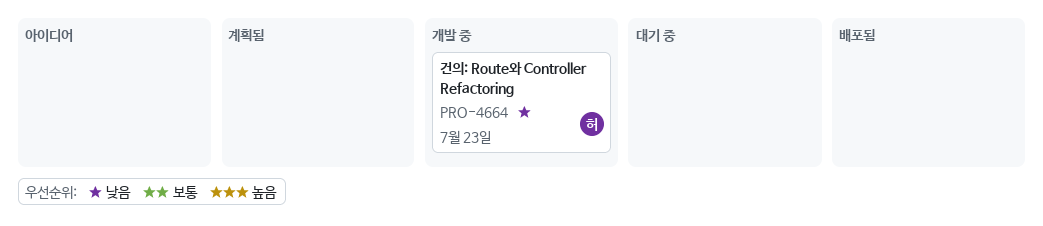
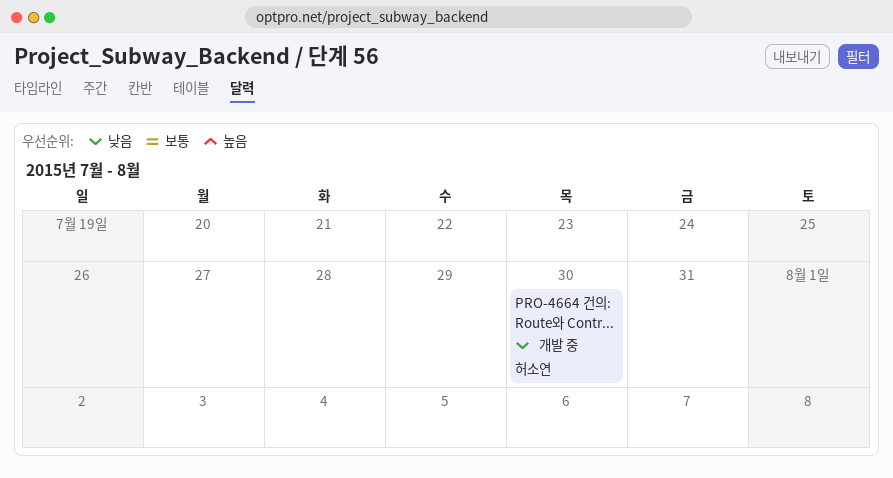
PRO-4664, due: Jul 23 -> Jul 30

